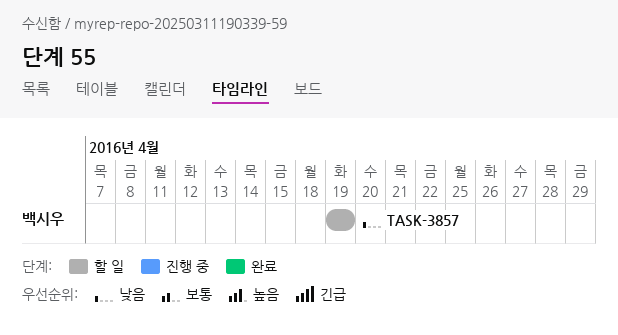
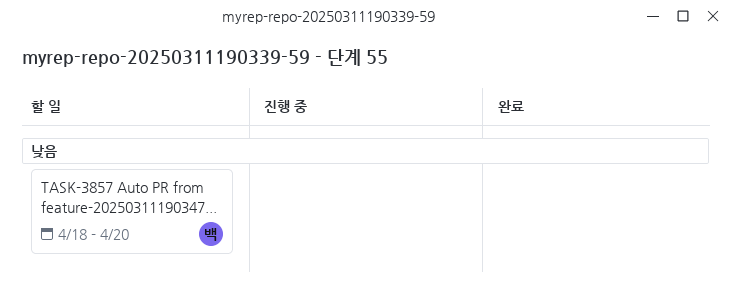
TASK-3857, start: Apr 19 -> Apr 18
TASK-3857, due: Apr 19 -> Apr 20

